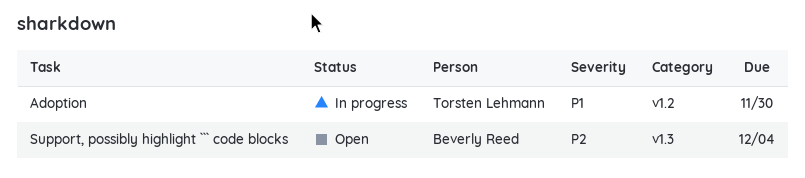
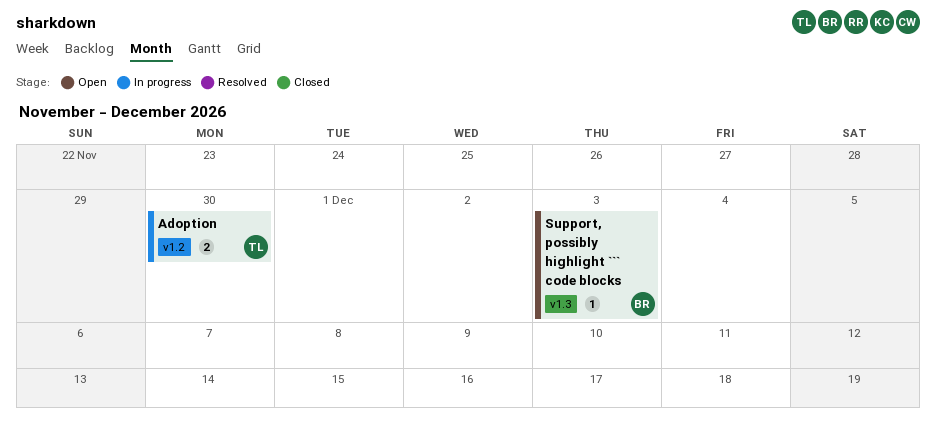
Support, possibly highlight ``` code blocks, due: Dec 4 -> Dec 3

